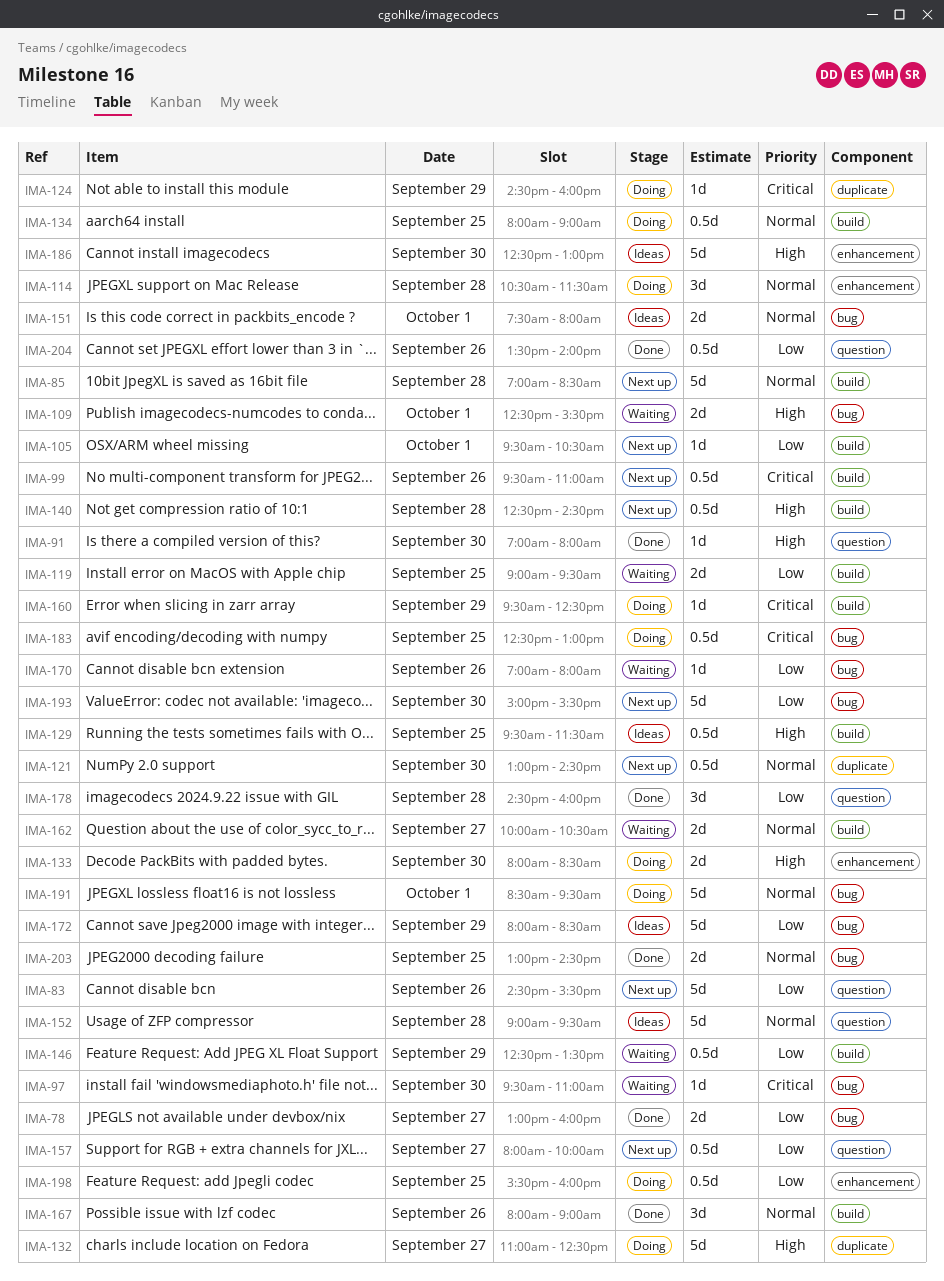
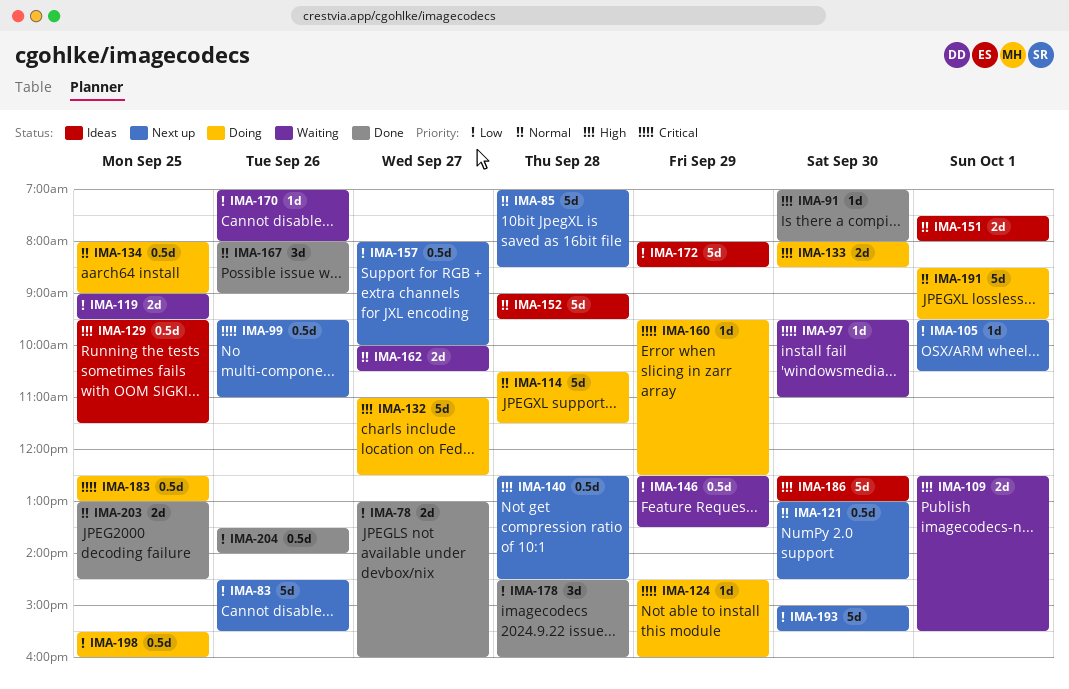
IMA-114, estimate: 3d -> 5d

